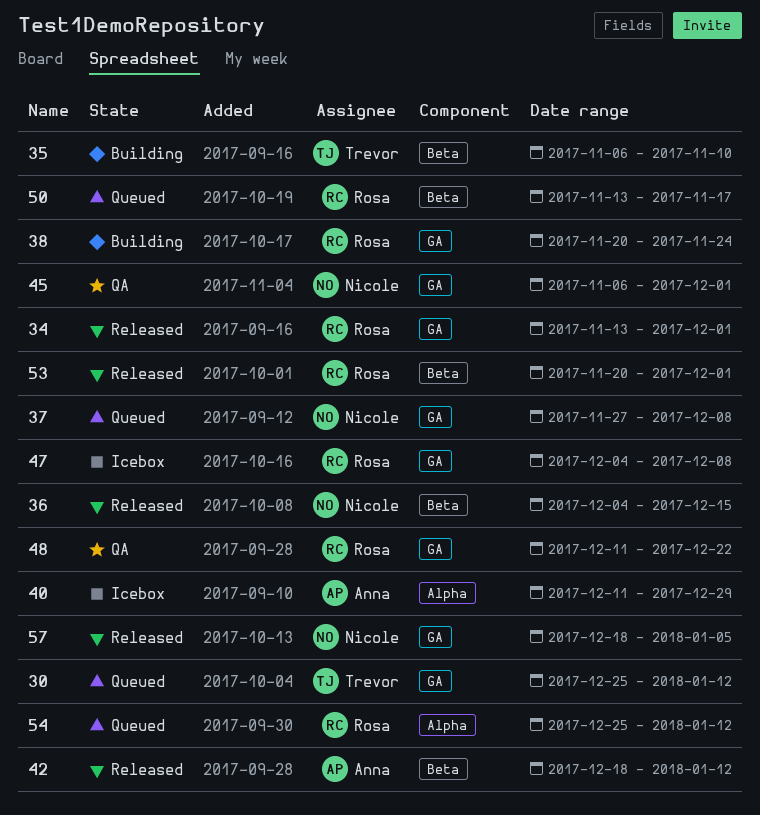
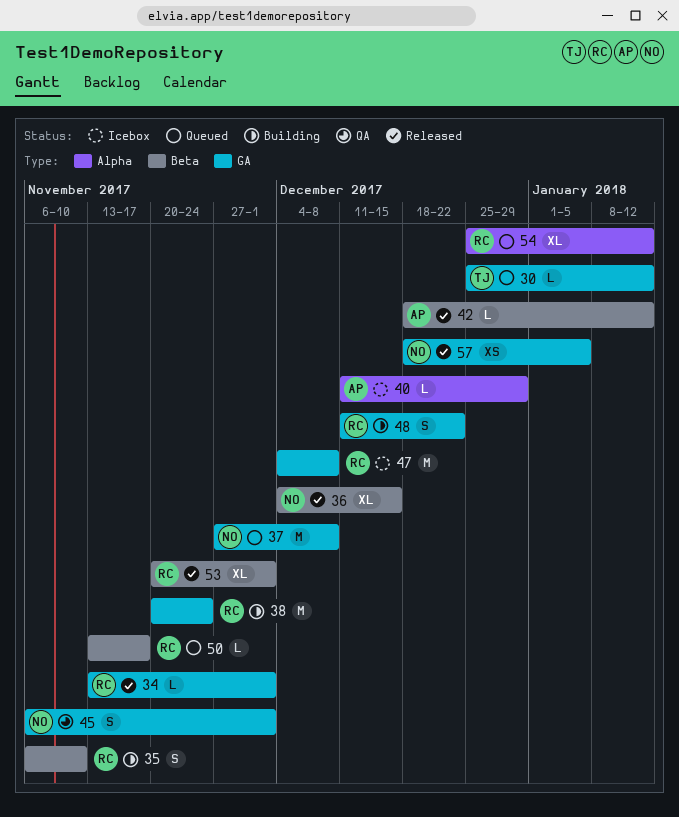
35, owner: Trevor -> Rosa
48, status: QA -> Building

